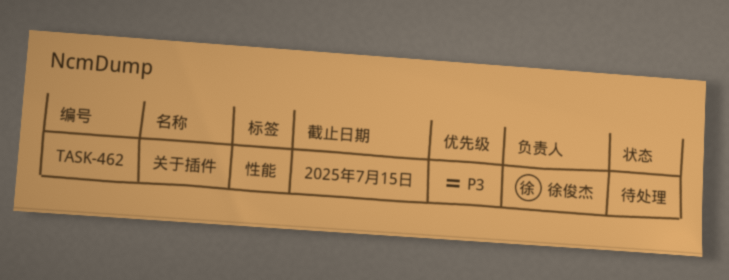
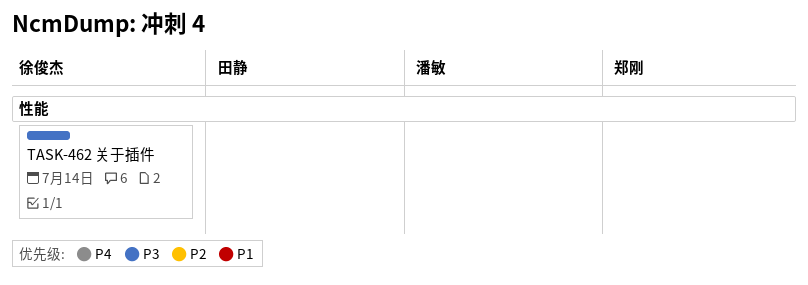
TASK-462, due: Jul 15 -> Jul 14

